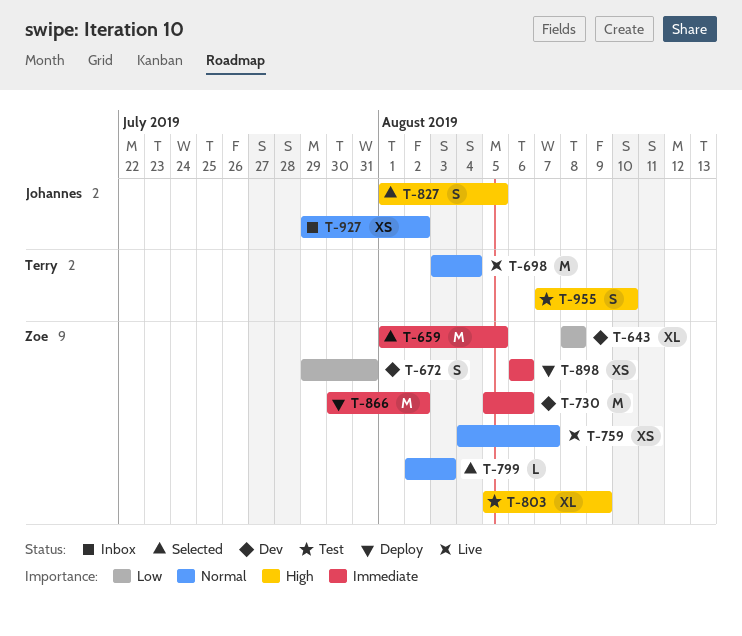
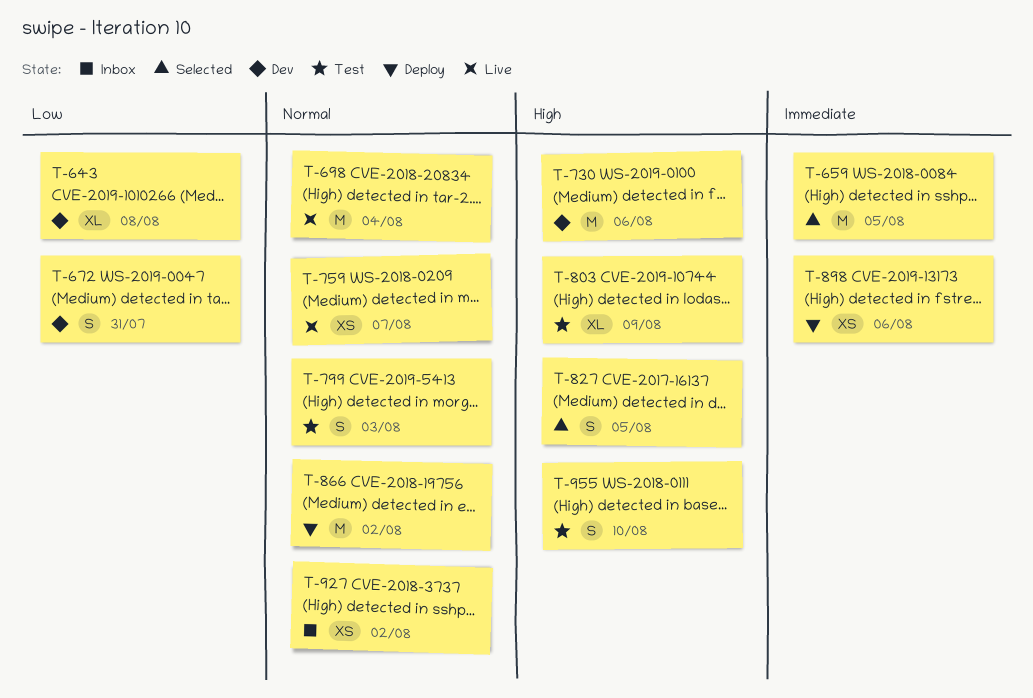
T-730, priority: Immediate -> High
T-799, status: Selected -> Test
T-799, estimate: L -> S
T-866, priority: Immediate -> Normal

